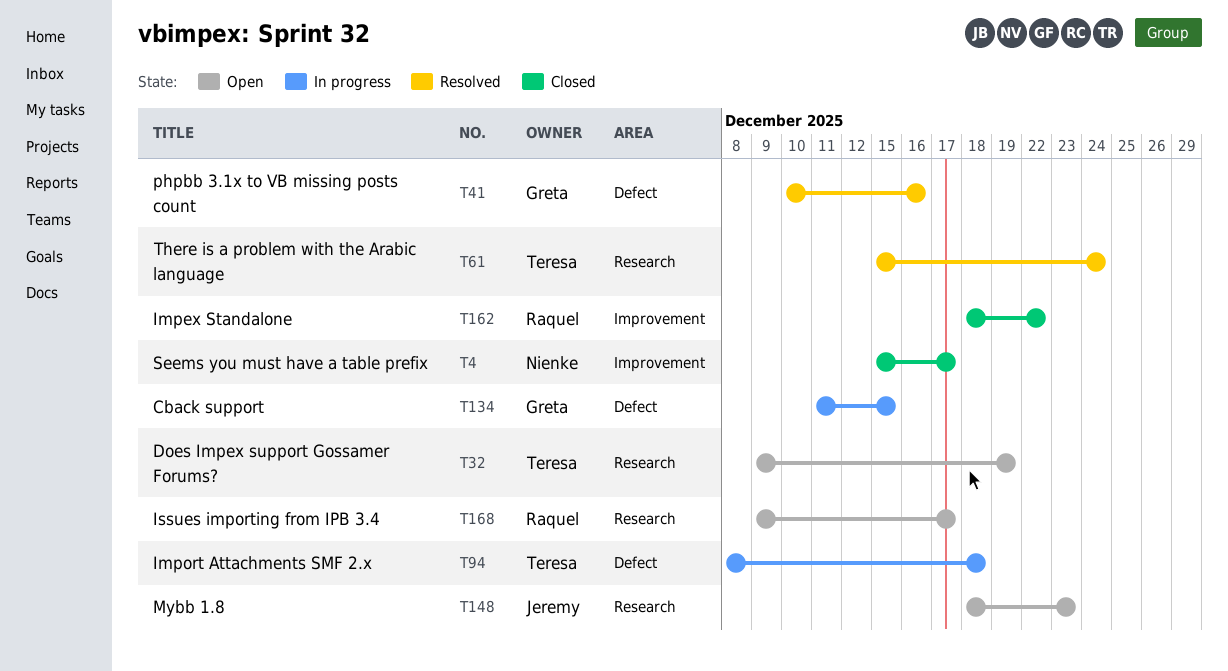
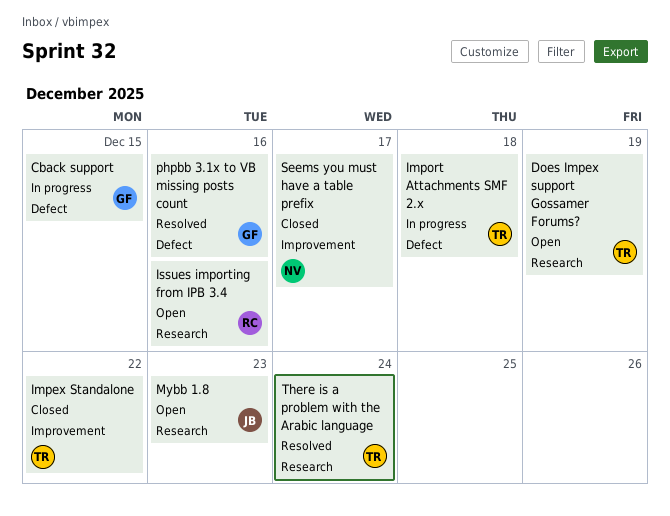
Impex Standalone, owner: Raquel -> Teresa
Issues importing from IPB 3.4, due: Dec 17 -> Dec 16

